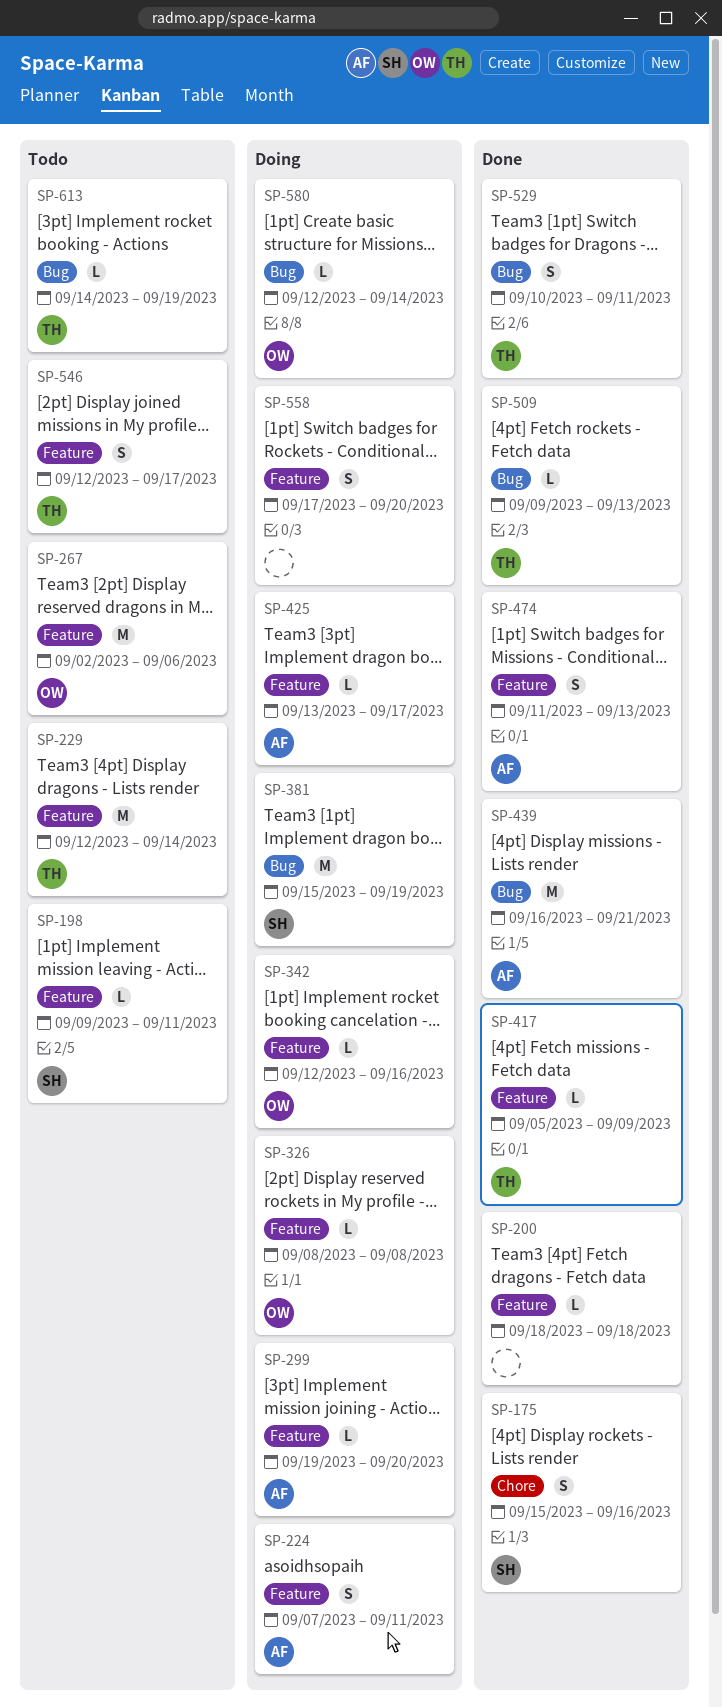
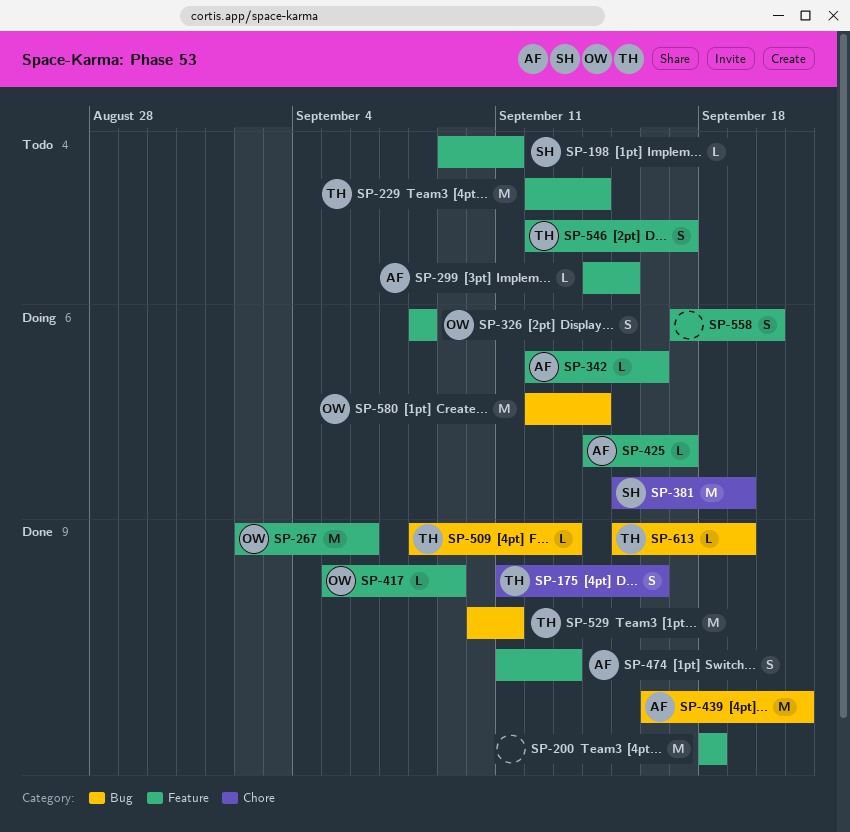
SP-175, owner: SH -> TH
SP-175, start: Sep 15 -> Sep 11
SP-200, estimate: L -> M
SP-224: present -> none
SP-267, status: Todo -> Done
SP-299, status: Doing -> Todo
SP-299, start: Sep 19 -> Sep 14
SP-299, due: Sep 20 -> Sep 15
SP-326, estimate: L -> S
SP-342, owner: OW -> AF
SP-381, label: Bug -> Chore
SP-417, owner: TH -> OW
SP-425, start: Sep 13 -> Sep 14
SP-509, start: Sep 9 -> Sep 8
SP-529, estimate: S -> M
SP-580, estimate: L -> M
SP-613, status: Todo -> Done
SP-613, start: Sep 14 -> Sep 15

